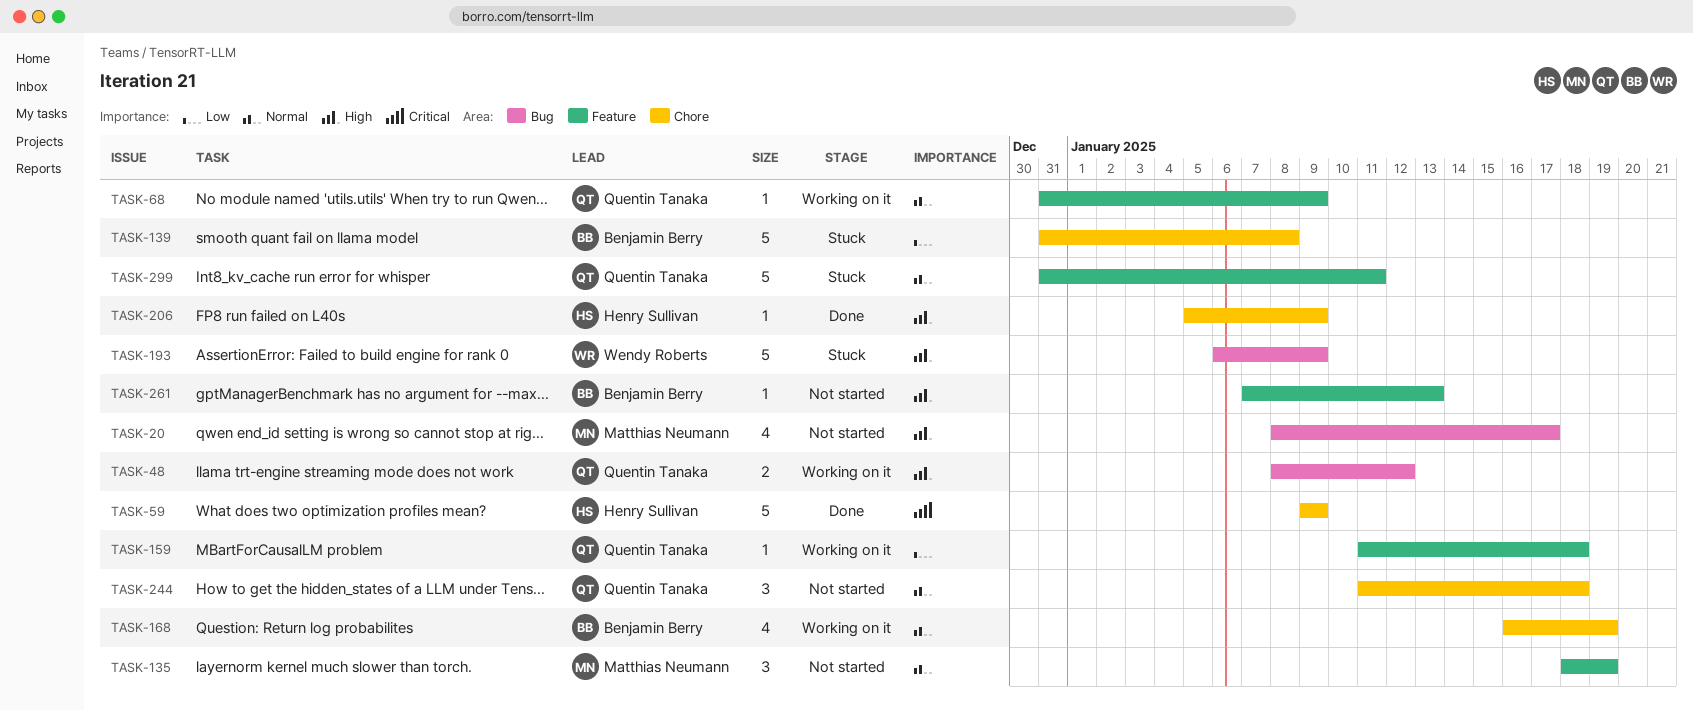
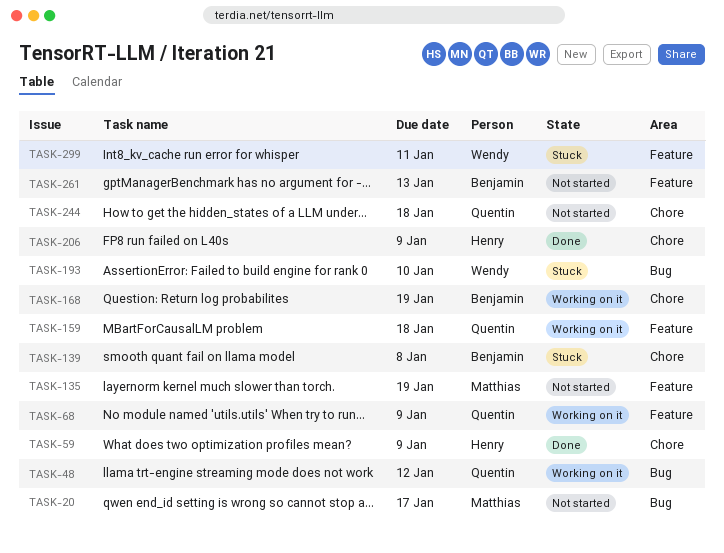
TASK-193, due: Jan 9 -> Jan 10
TASK-299, owner: Quentin Tanaka -> Wendy Roberts

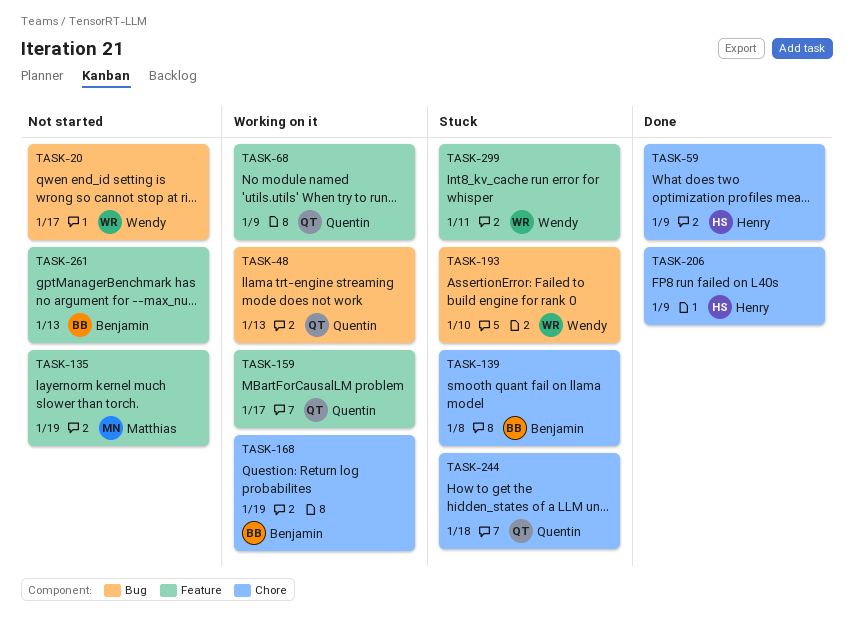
TASK-20, owner: Matthias -> Wendy
TASK-48, due: Jan 12 -> Jan 13
TASK-159, due: Jan 18 -> Jan 17
TASK-244, status: Not started -> Stuck

